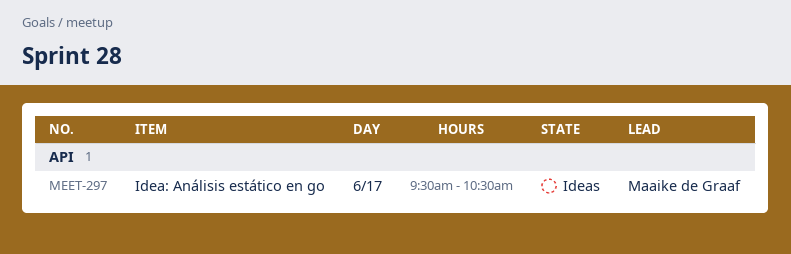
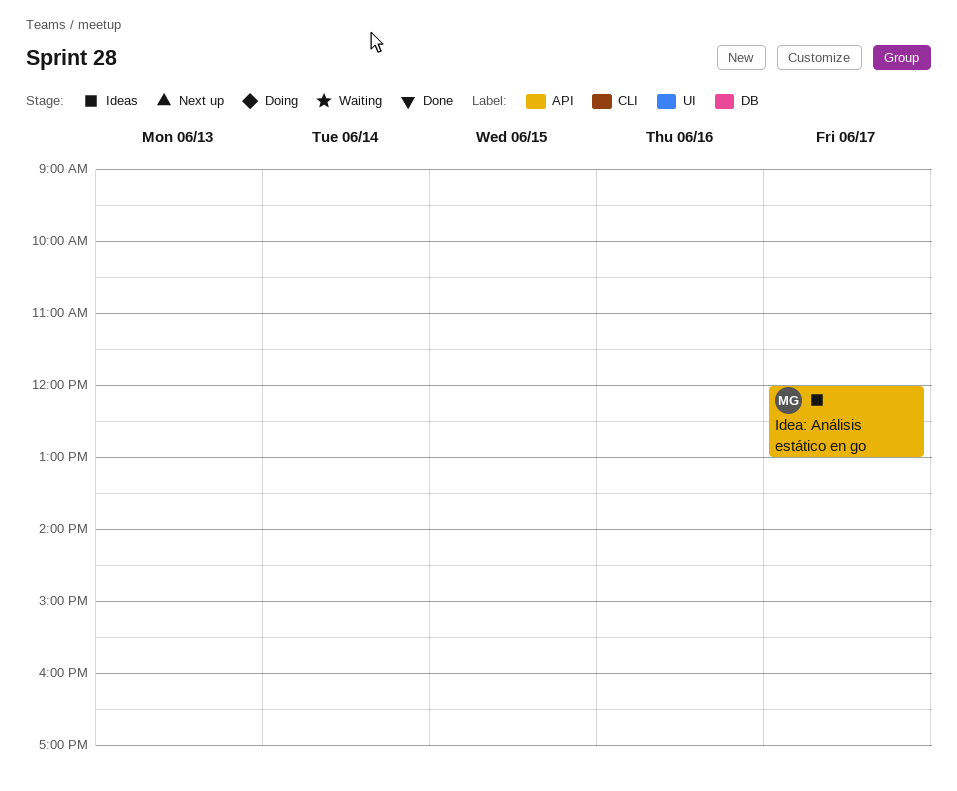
Idea: Análisis estático en go, begins: 09:30 -> 12:00
Idea: Análisis estático en go, ends: 10:30 -> 13:00

